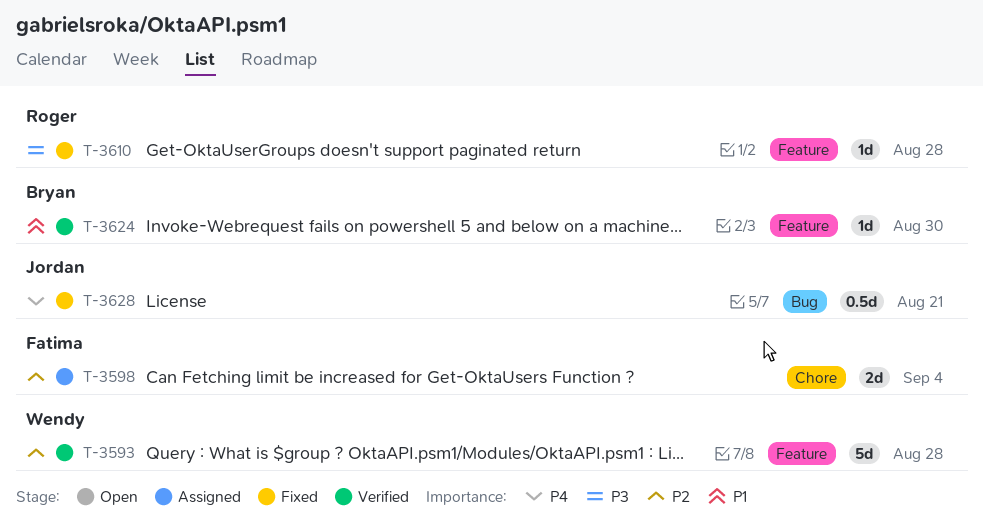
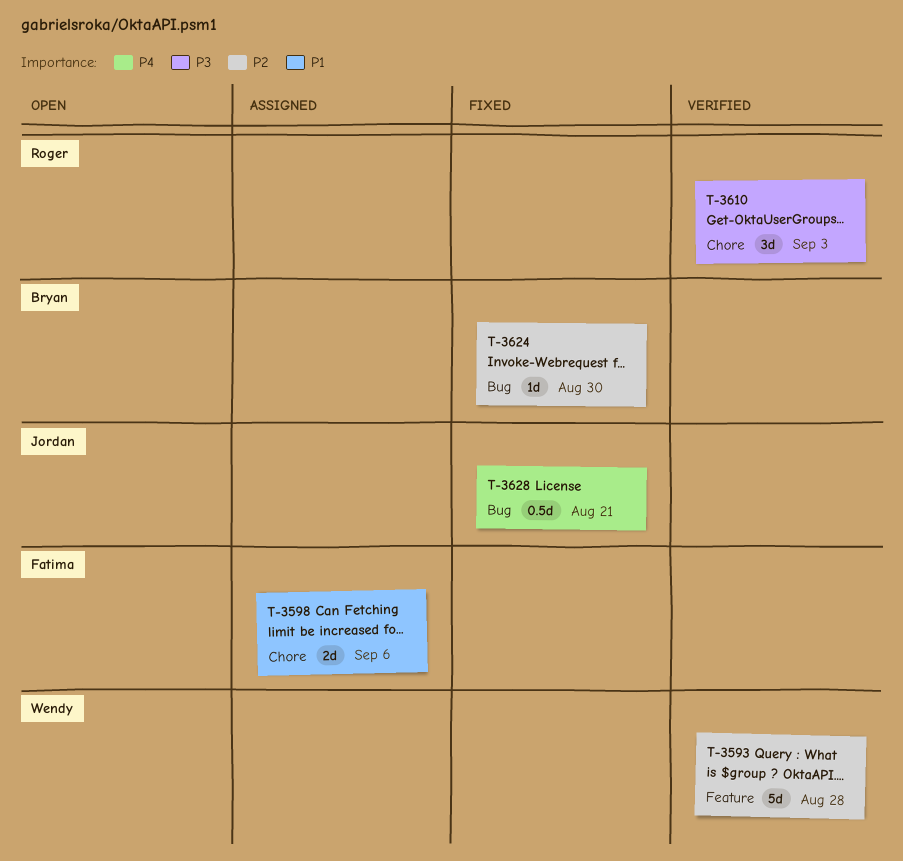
T-3598, priority: P2 -> P1
T-3598, due: Sep 4 -> Sep 6
T-3610, status: Fixed -> Verified
T-3610, label: Feature -> Chore
T-3610, estimate: 1d -> 3d
T-3610, due: Aug 28 -> Sep 3
T-3624, status: Verified -> Fixed
T-3624, priority: P1 -> P2
T-3624, label: Feature -> Bug

